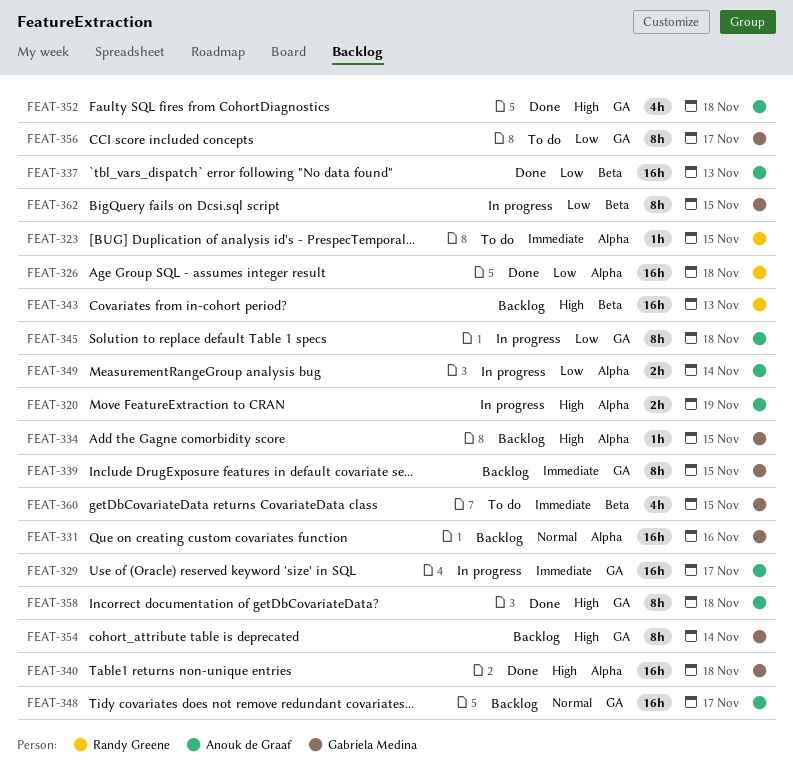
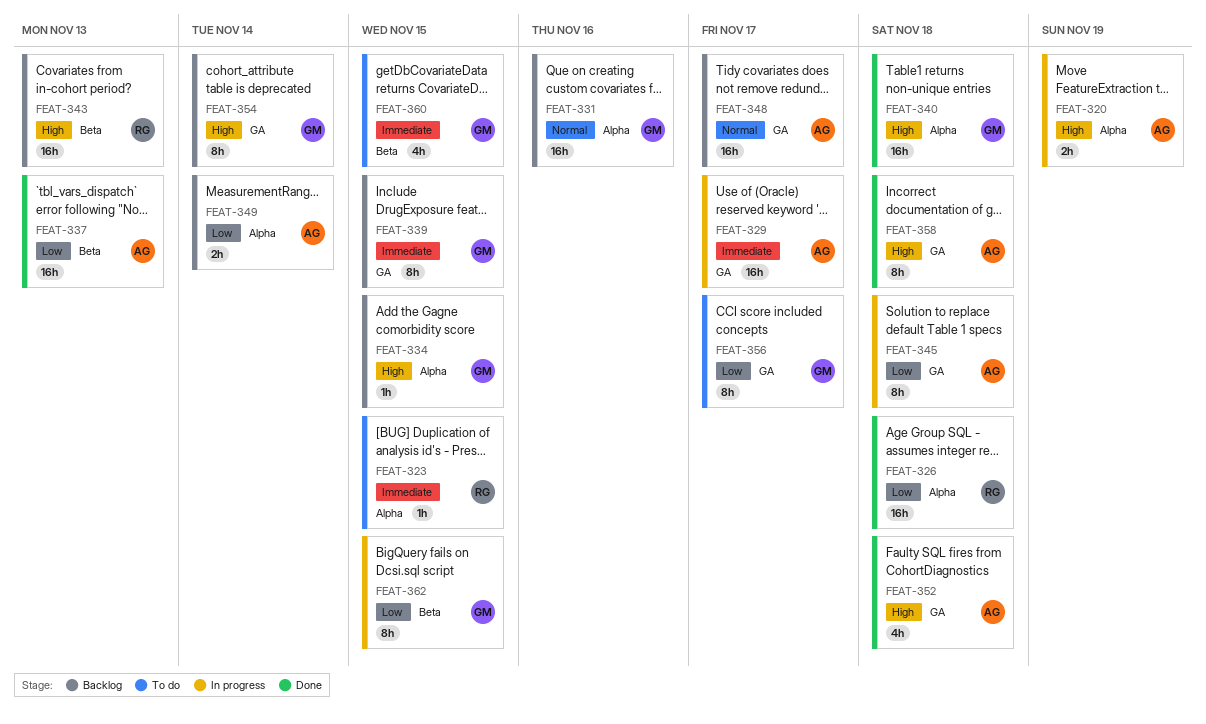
FEAT-349, status: In progress -> Backlog

